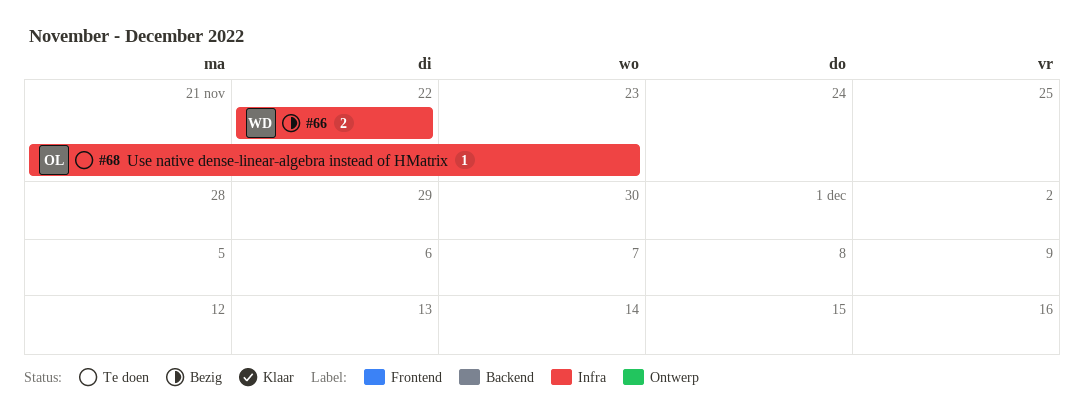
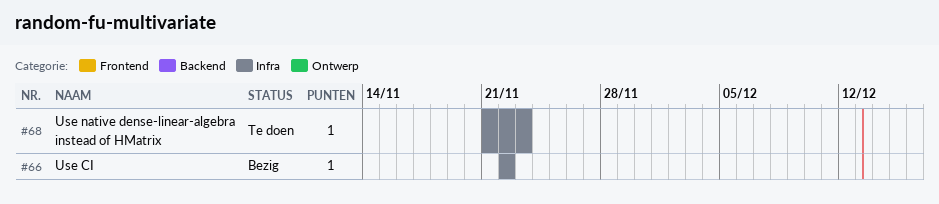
#66, estimate: 2 -> 1

